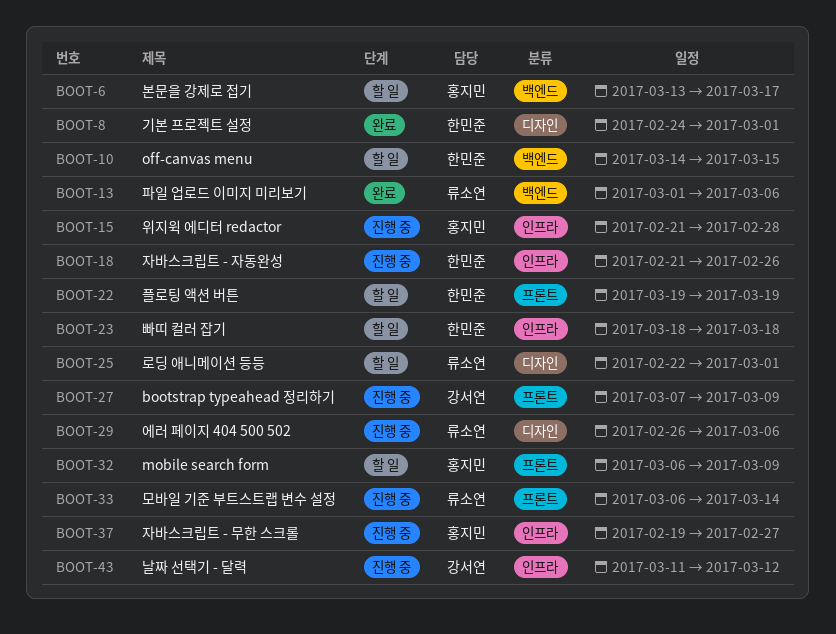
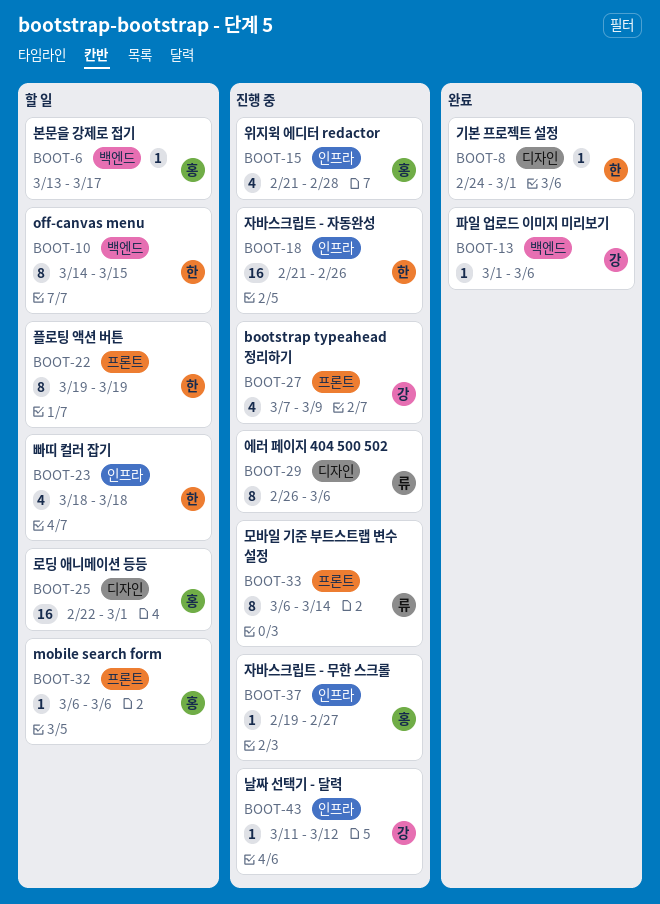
BOOT-13, owner: 류소연 -> 강서연
BOOT-25, owner: 류소연 -> 홍지민
BOOT-32, due: Mar 9 -> Mar 6

